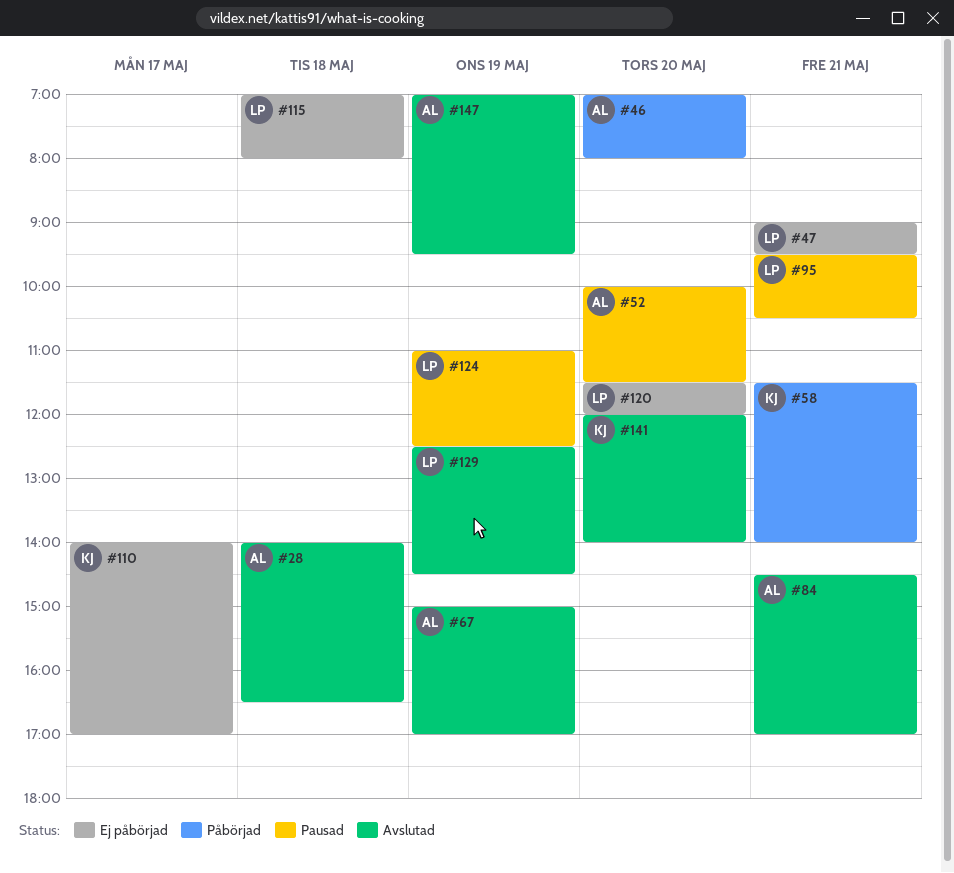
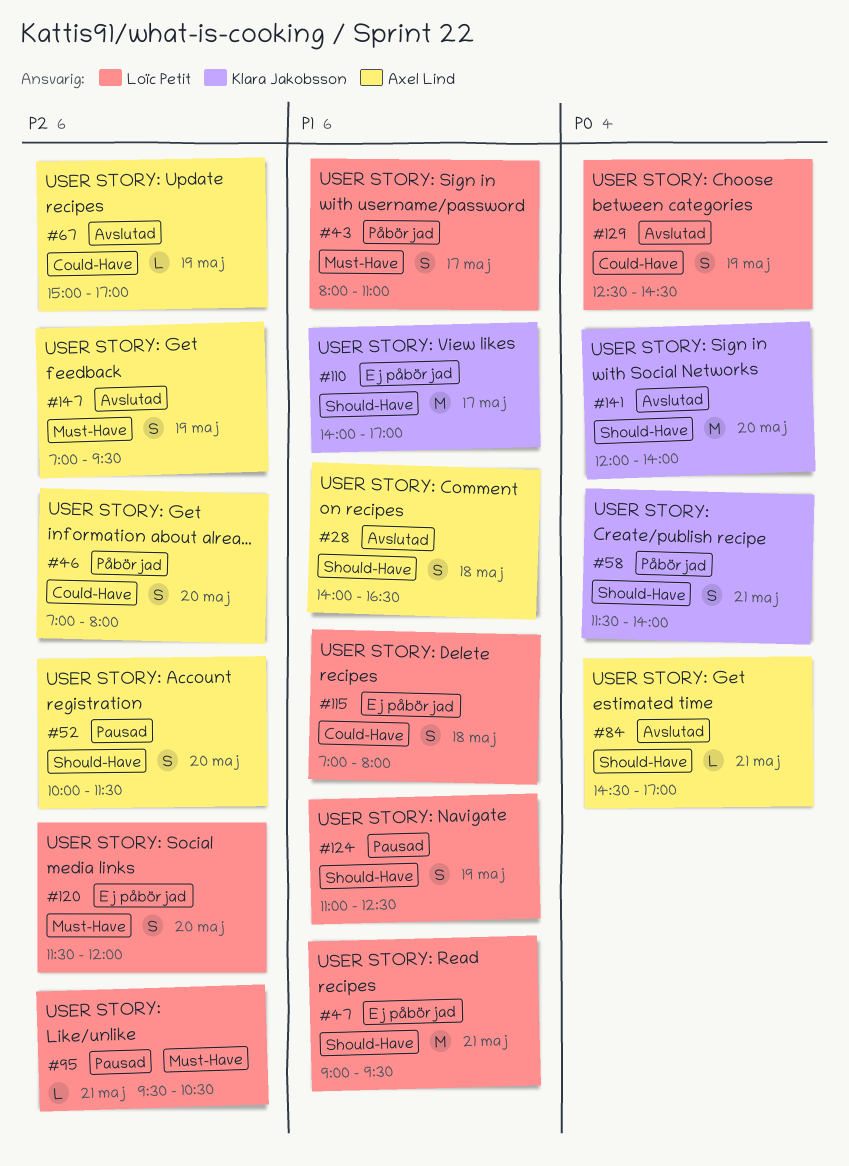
#43: none -> present

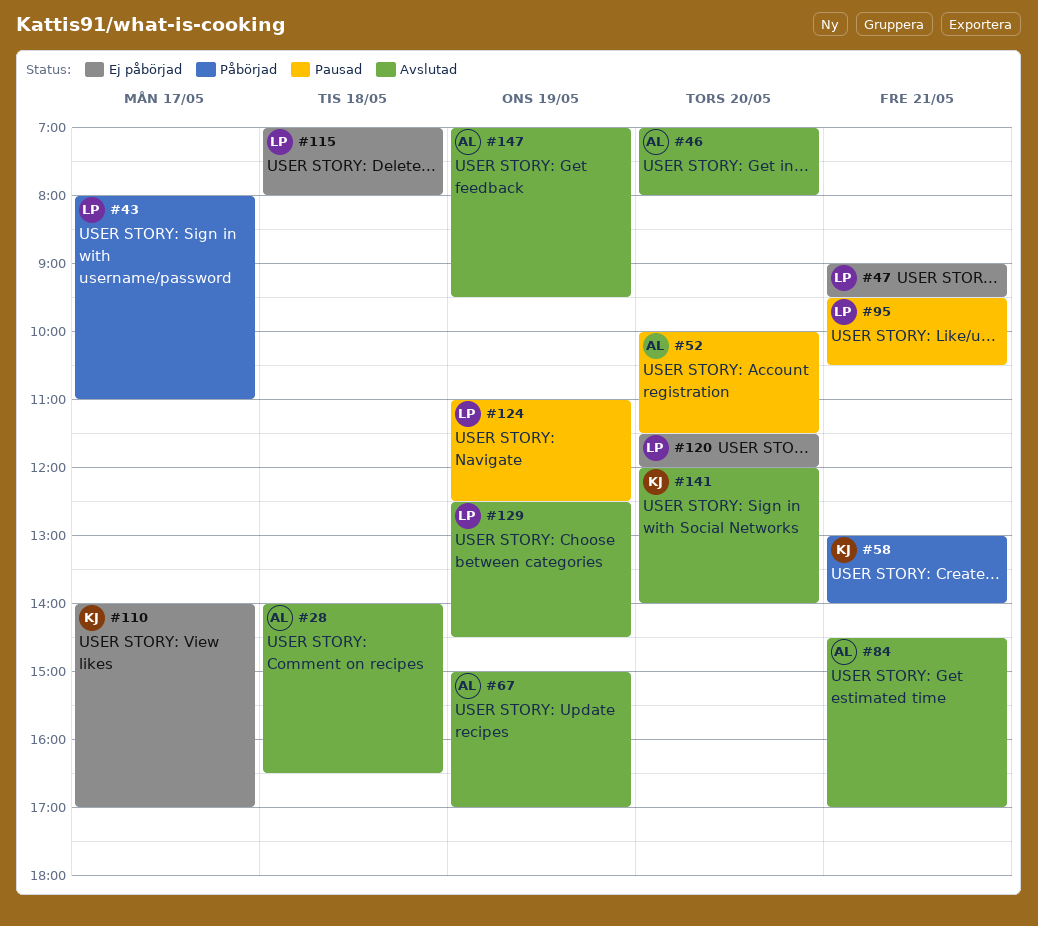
#46, status: Påbörjad -> Avslutad
#58, begins: 11:30 -> 13:00

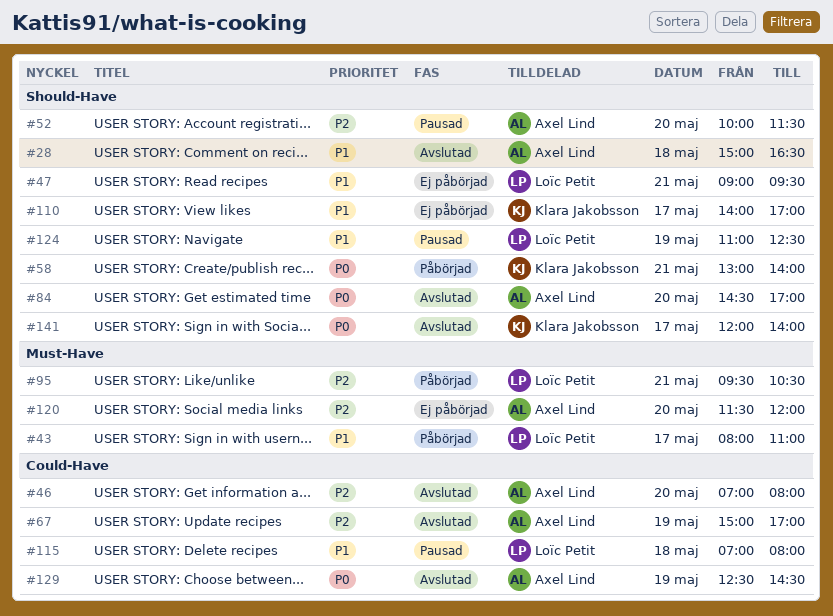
#28, begins: 14:00 -> 15:00
#84, day: May 21 -> May 20
#95, status: Pausad -> Påbörjad
#115, status: Ej påbörjad -> Pausad
#120, owner: Loïc Petit -> Axel Lind
#129, owner: Loïc Petit -> Axel Lind
#141, day: May 20 -> May 17
#147: present -> none

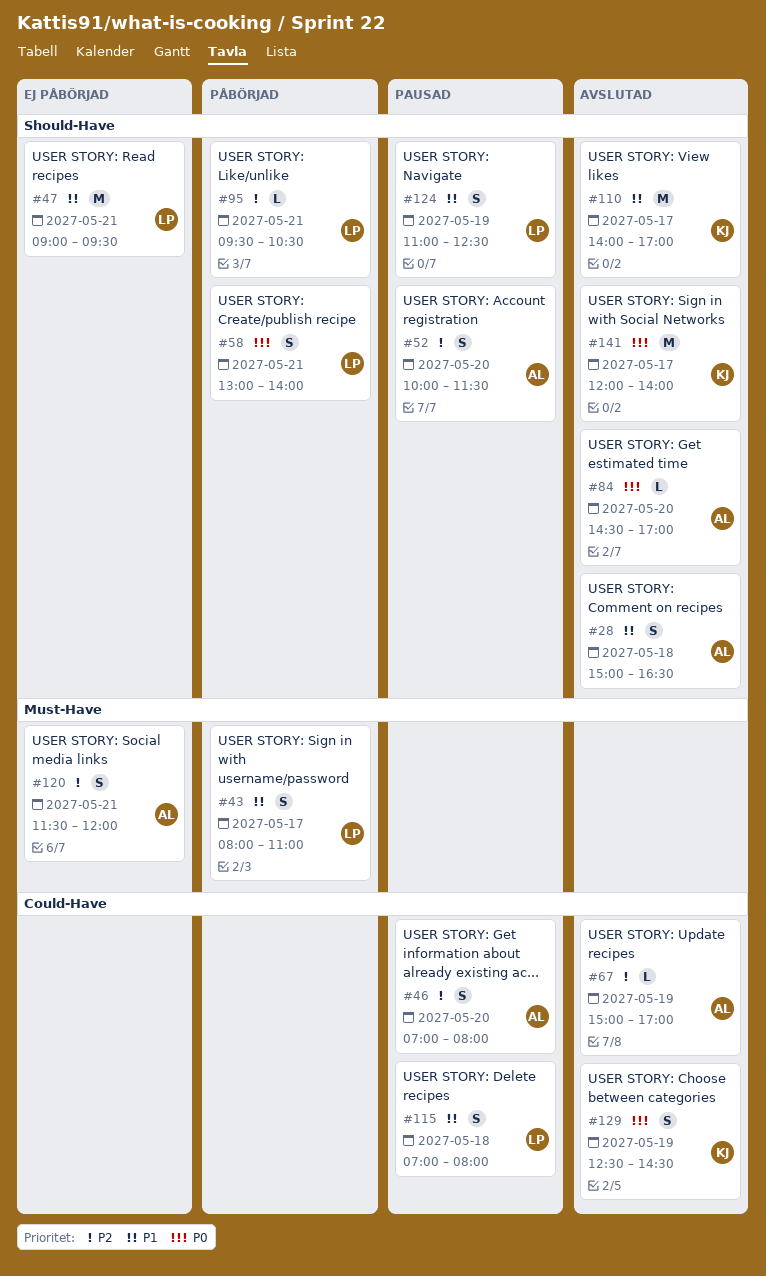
#46, status: Avslutad -> Pausad
#58, owner: Klara Jakobsson -> Loïc Petit
#95, label: Must-Have -> Should-Have
#110, status: Ej påbörjad -> Avslutad
#120, day: May 20 -> May 21
#129, owner: Axel Lind -> Klara Jakobsson

